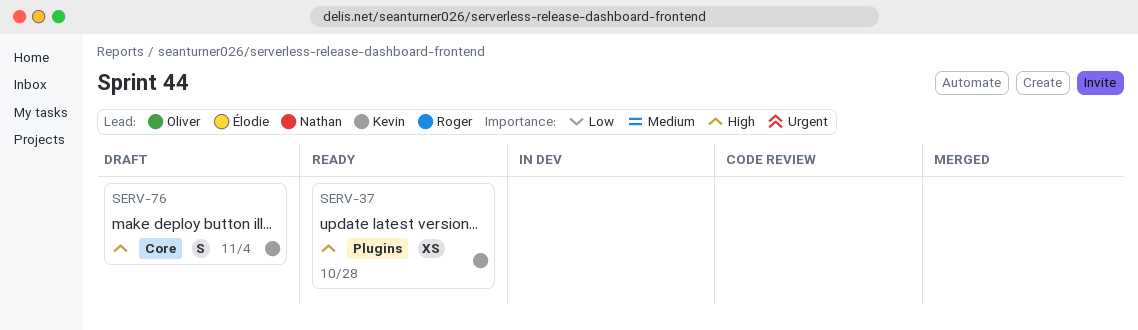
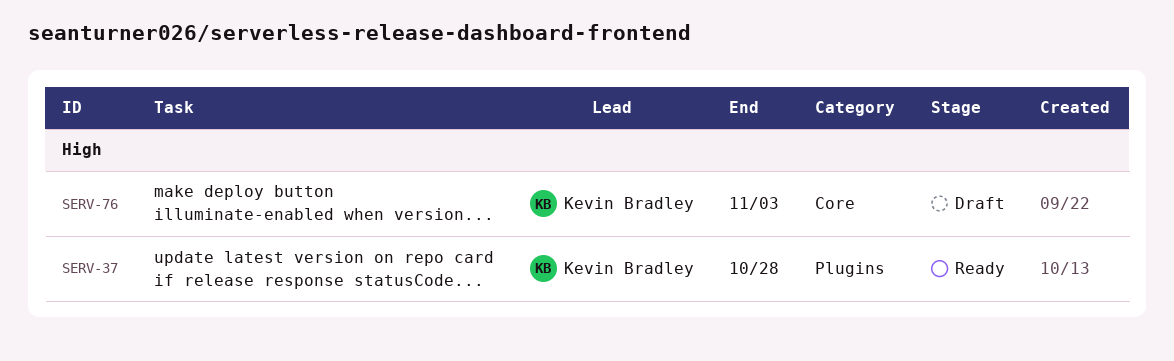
SERV-76, due: Nov 4 -> Nov 3

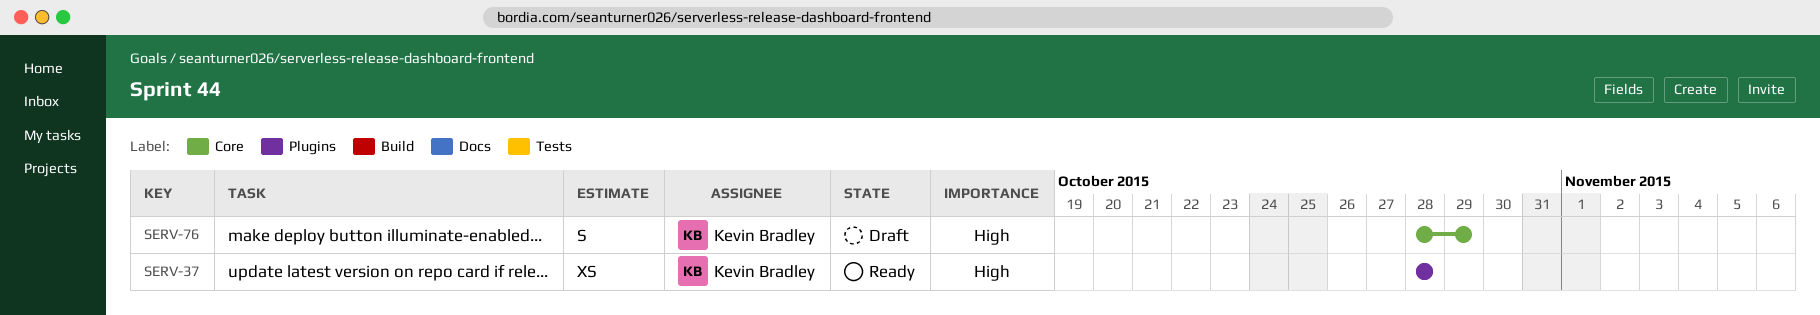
SERV-76, due: Nov 3 -> Oct 29

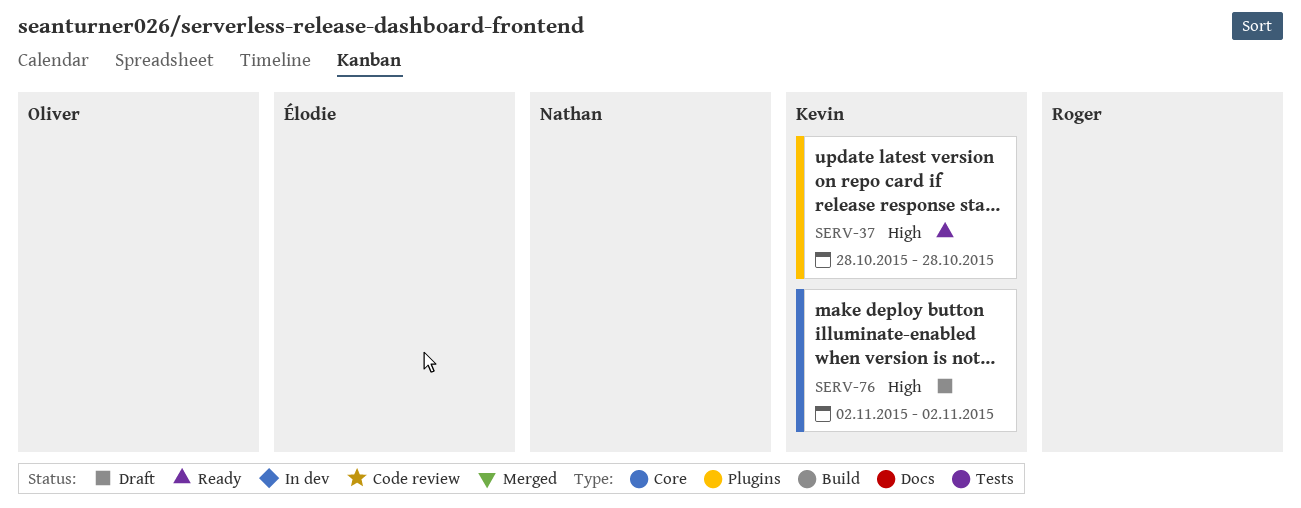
SERV-76, start: Oct 28 -> Nov 2
SERV-76, due: Oct 29 -> Nov 2

